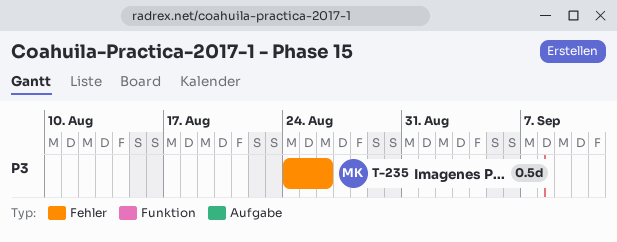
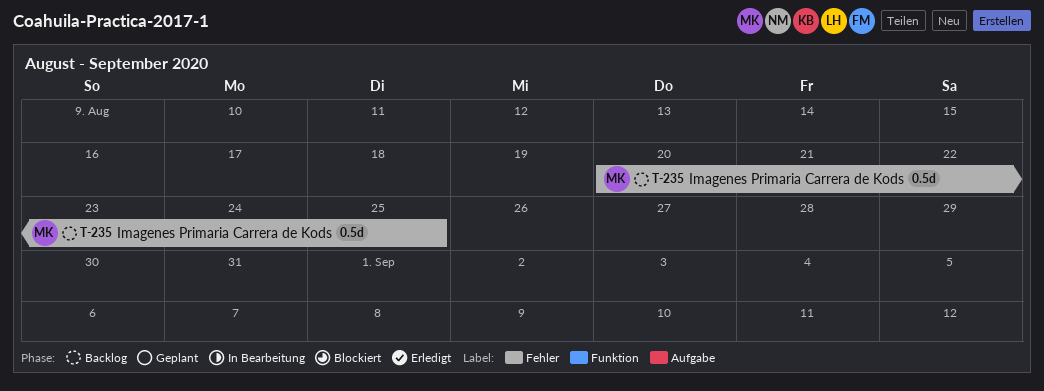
T-235, start: Aug 24 -> Aug 20
T-235, due: Aug 26 -> Aug 25

